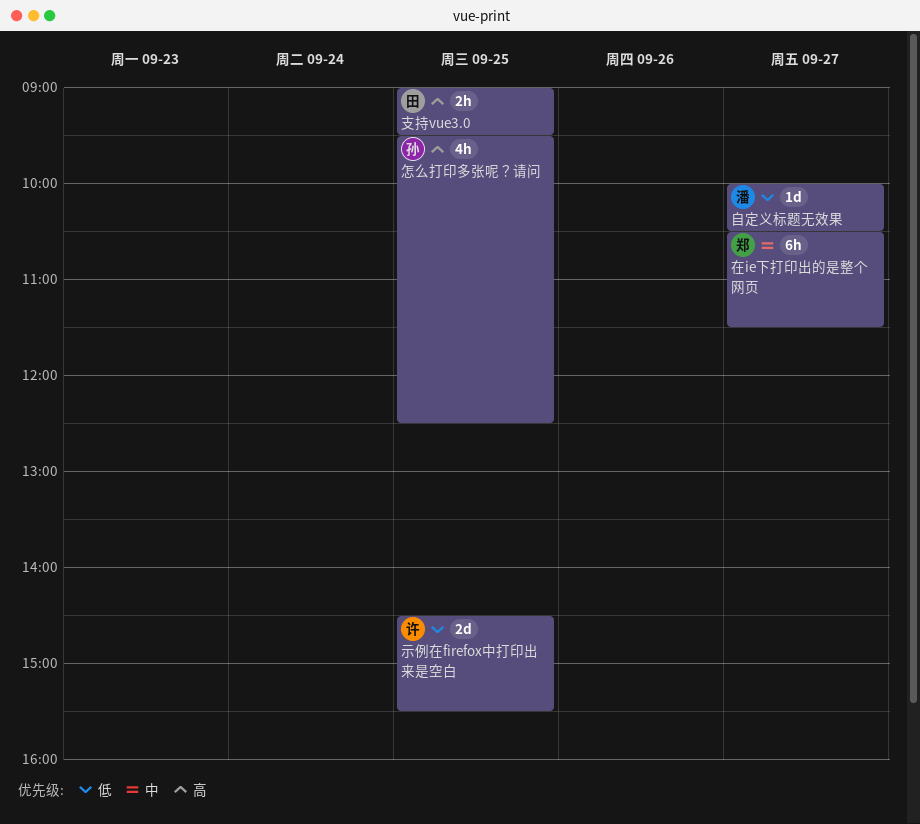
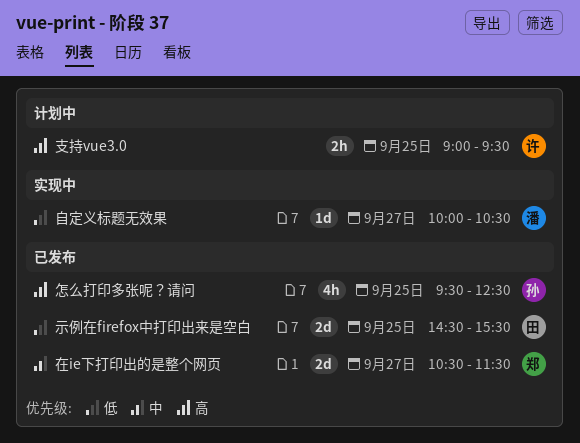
在ie下打印出的是整个网页, estimate: 6h -> 2d
支持vue3.0, owner: 田 -> 许
示例在firefox中打印出来是空白, owner: 许 -> 田

